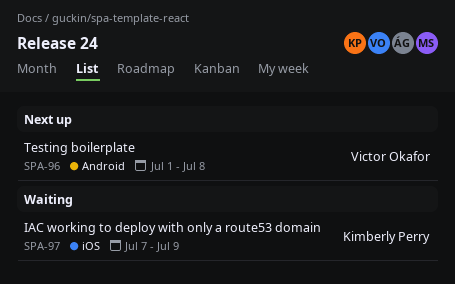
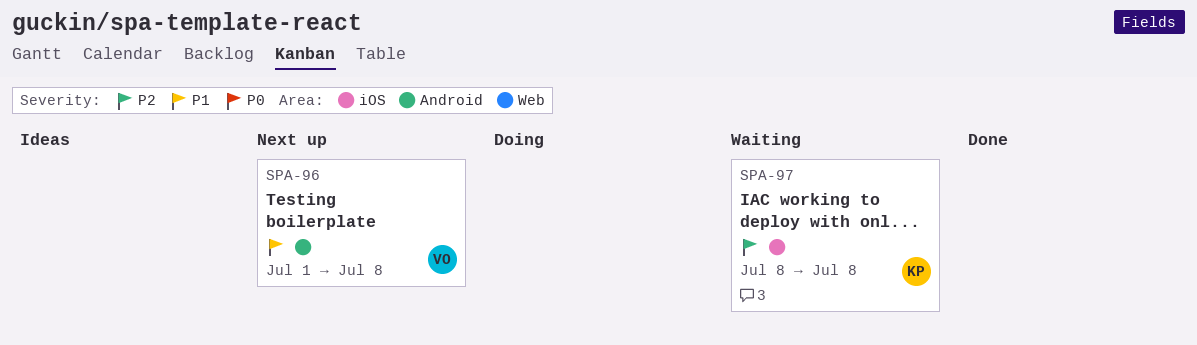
SPA-97, start: Jul 7 -> Jul 8
SPA-97, due: Jul 9 -> Jul 8

